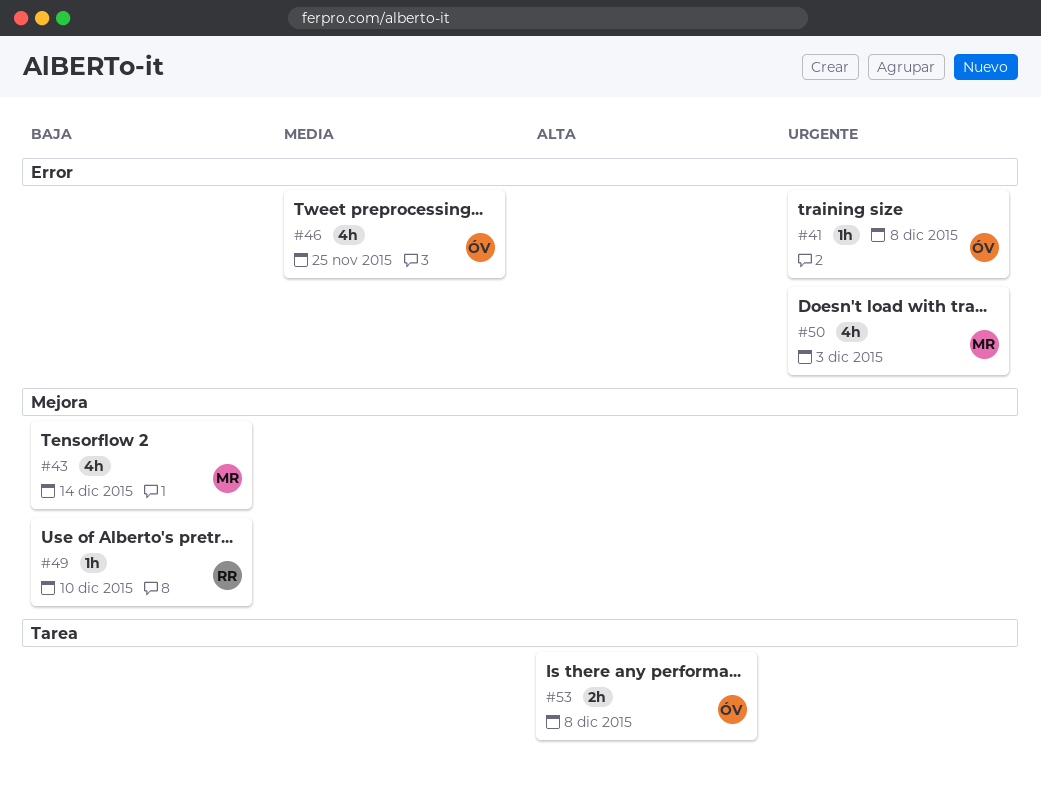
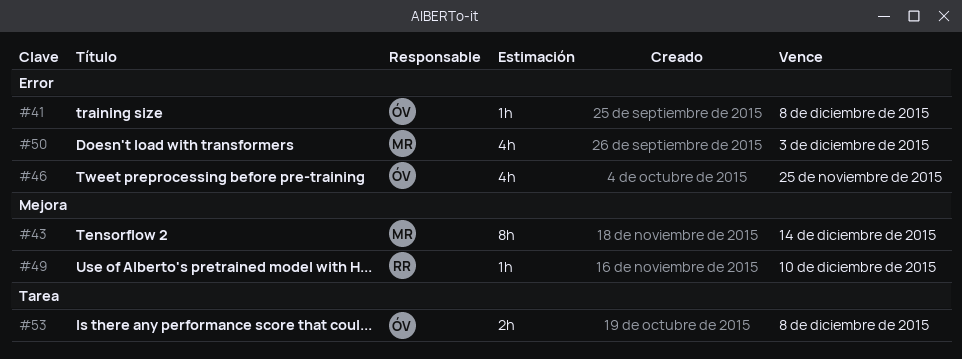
#43, estimate: 4h -> 8h

